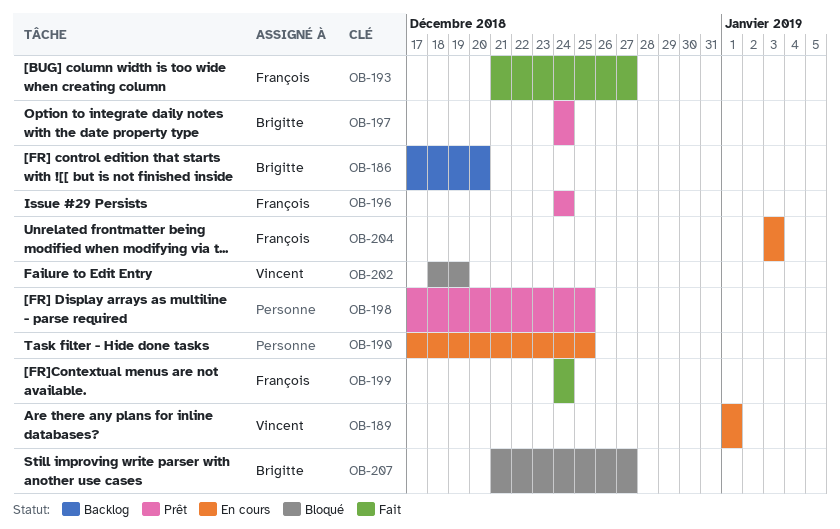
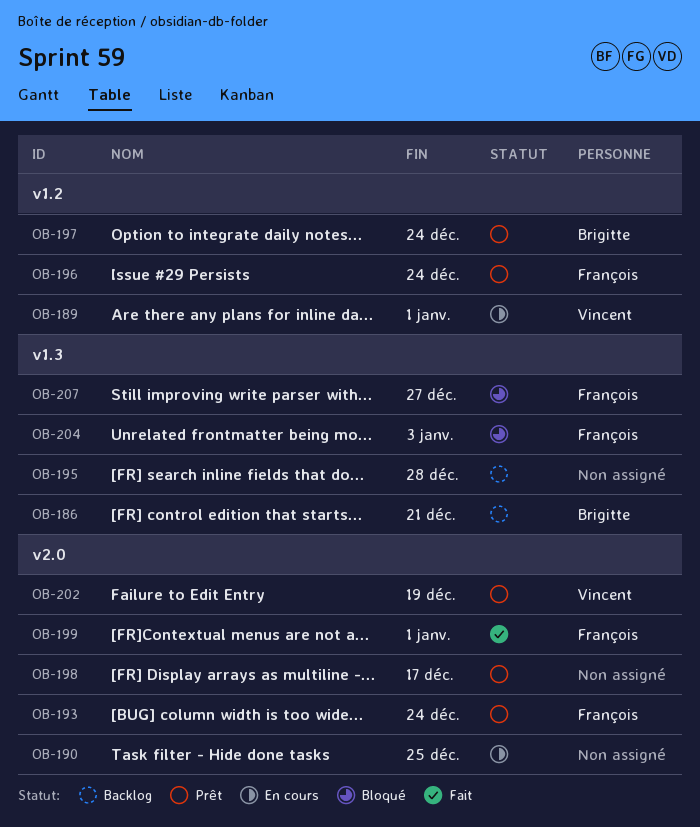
OB-186, due: Dec 20 -> Dec 21
OB-193, status: Fait -> Prêt
OB-193, due: Dec 27 -> Dec 24
OB-195: none -> present
OB-198, due: Dec 25 -> Dec 17
OB-199, due: Dec 24 -> Jan 1
OB-202, status: Bloqué -> Prêt
OB-204, status: En cours -> Bloqué
OB-207, owner: Brigitte -> François

